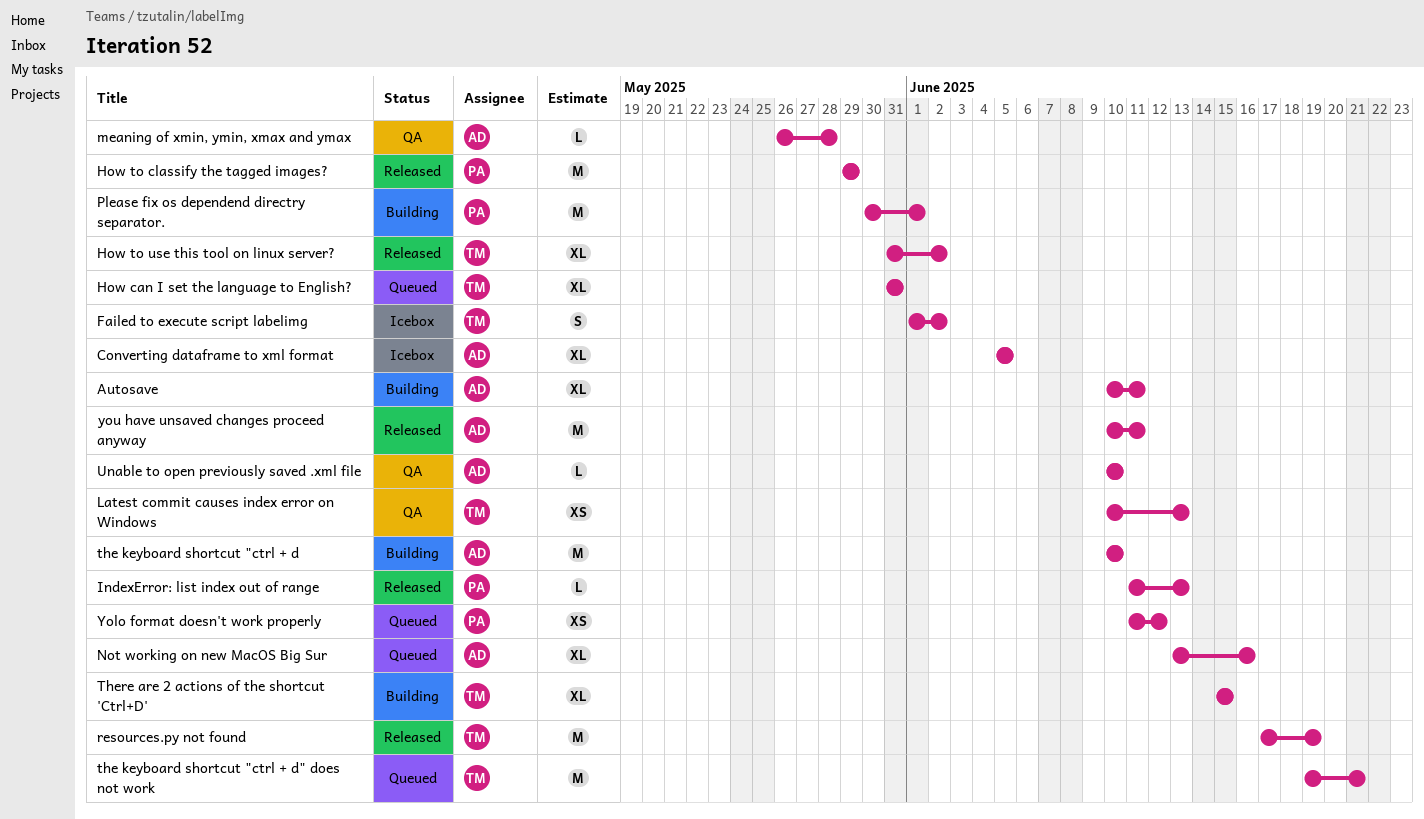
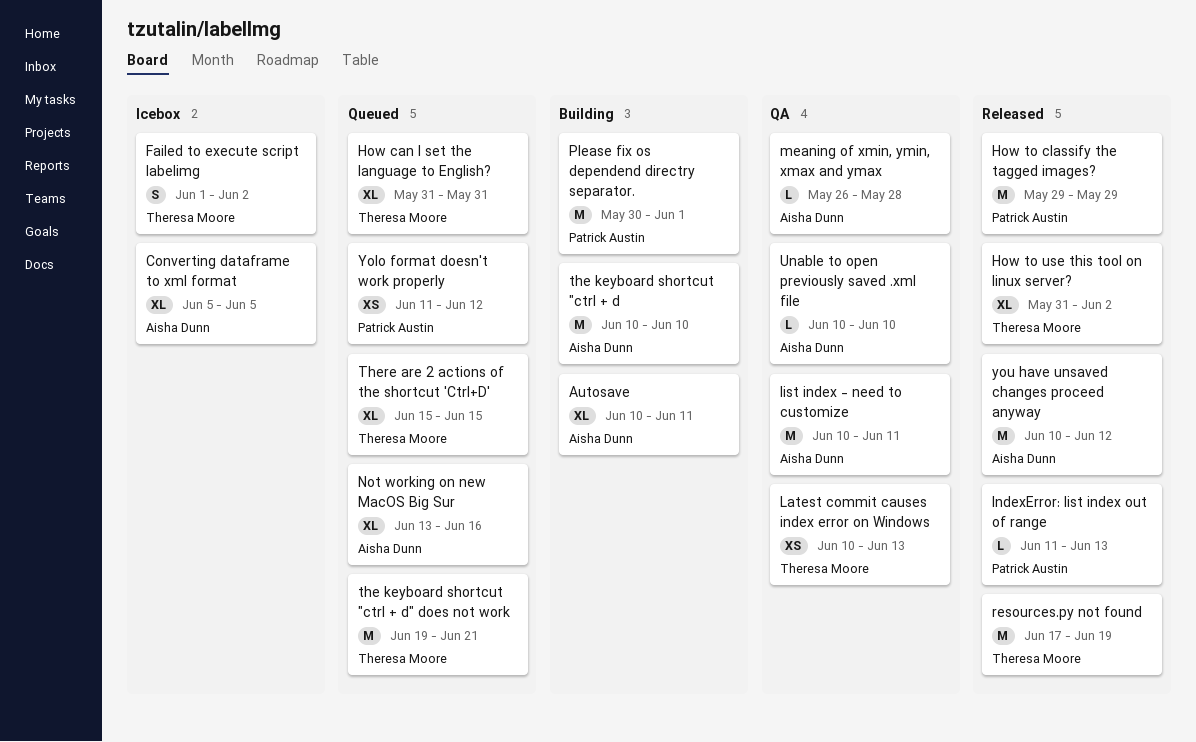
list index - need to customize: none -> present
There are 2 actions of the shortcut 'Ctrl+D', status: Building -> Queued
you have unsaved changes proceed anyway, due: Jun 11 -> Jun 12

